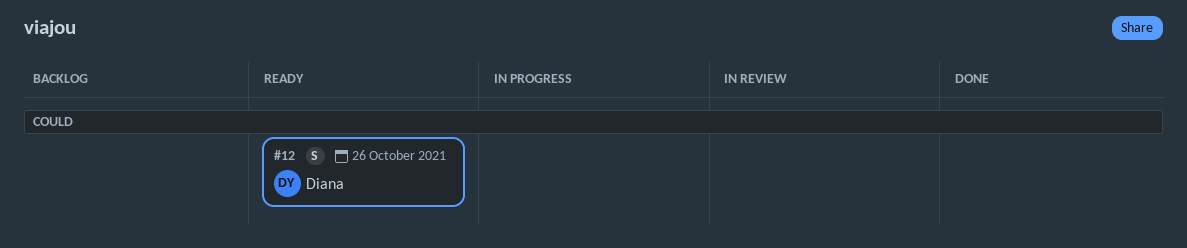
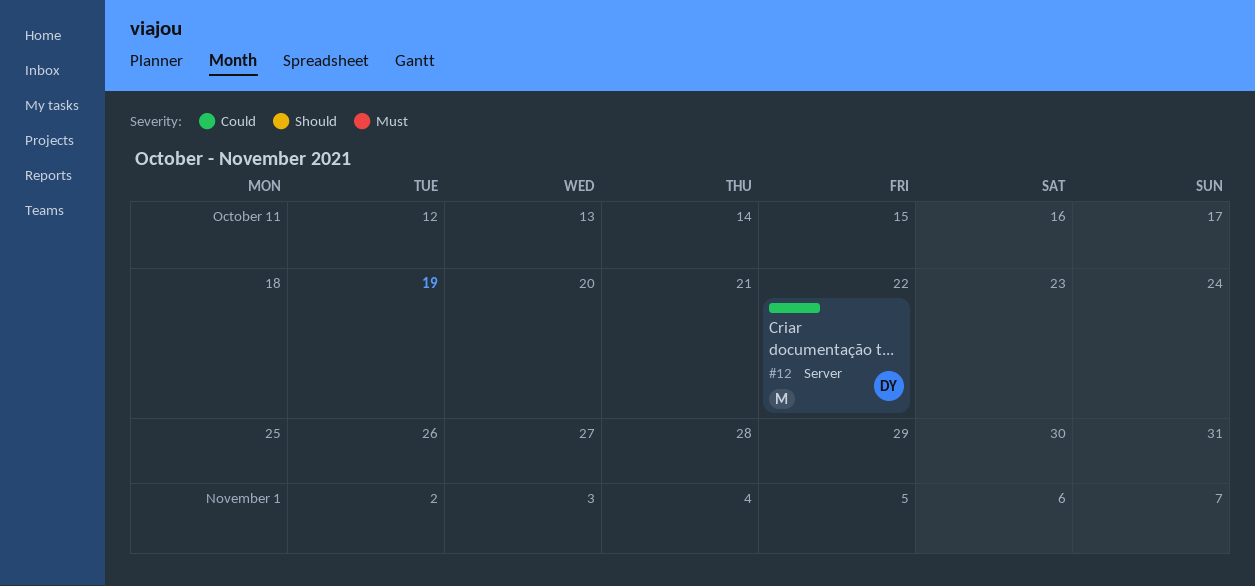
#12, estimate: S -> M
#12, due: Oct 26 -> Oct 22

